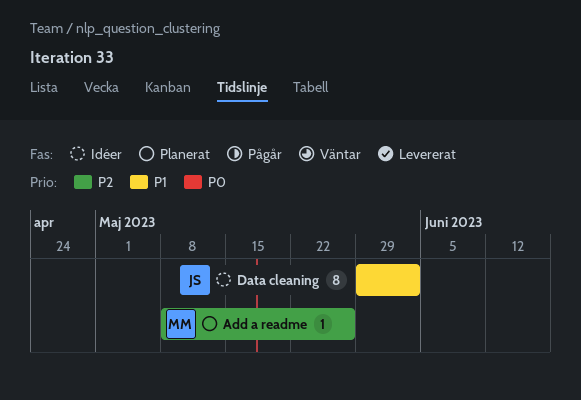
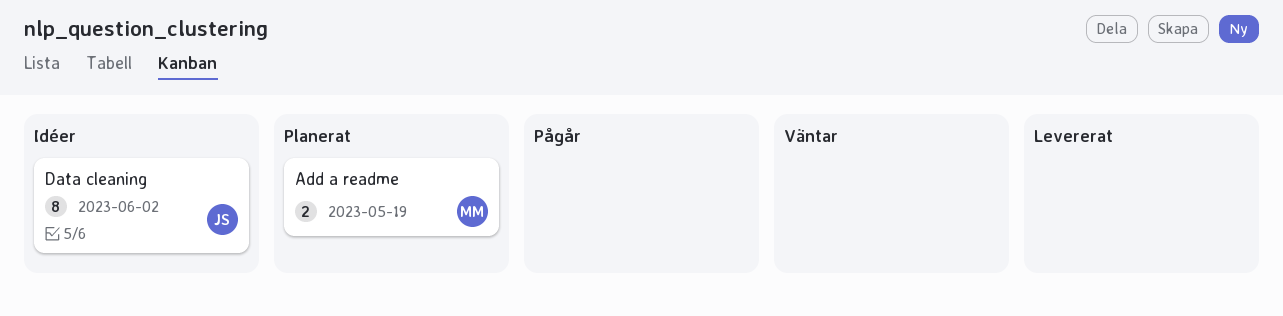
Add a readme, estimate: 1 -> 2
Add a readme, due: May 26 -> May 19

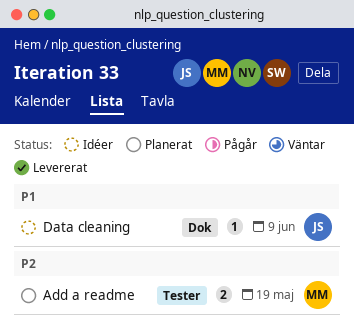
Data cleaning, estimate: 8 -> 1
Data cleaning, due: Jun 2 -> Jun 9

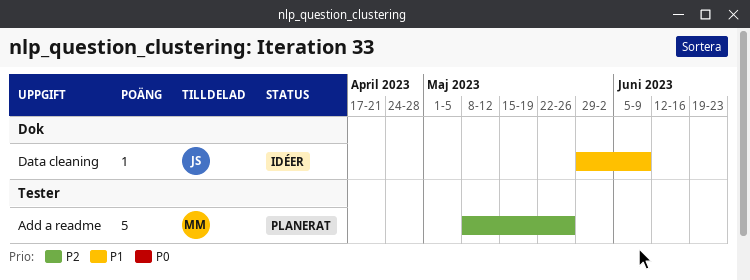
Add a readme, estimate: 2 -> 5
Add a readme, due: May 19 -> May 26

